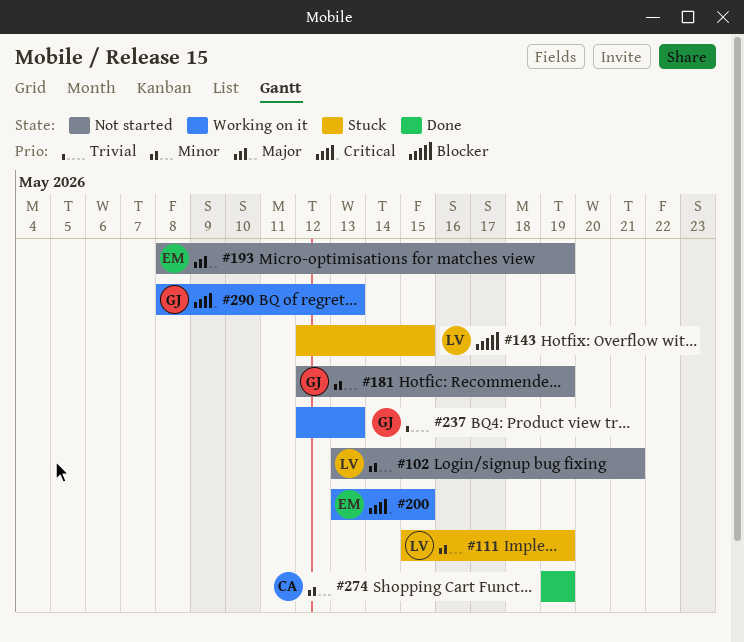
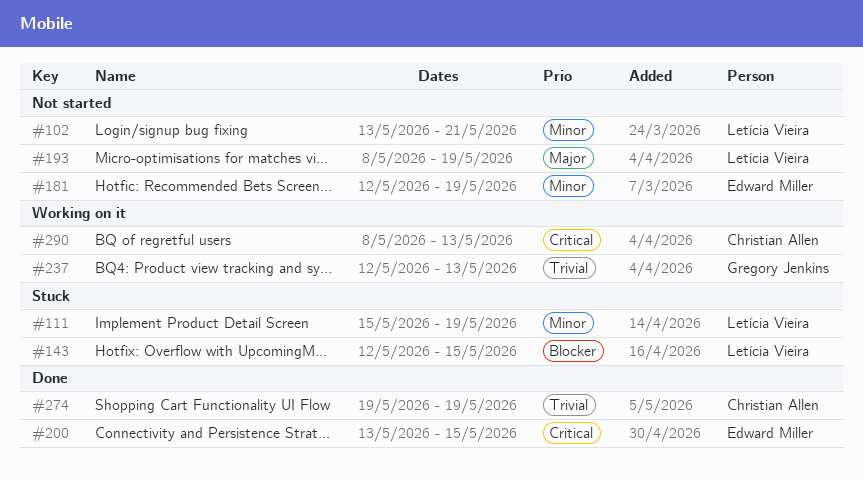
#181, owner: Gregory Jenkins -> Edward Miller
#193, owner: Edward Miller -> Letícia Vieira
#200, status: Working on it -> Done
#274, priority: Minor -> Trivial
#290, owner: Gregory Jenkins -> Christian Allen

